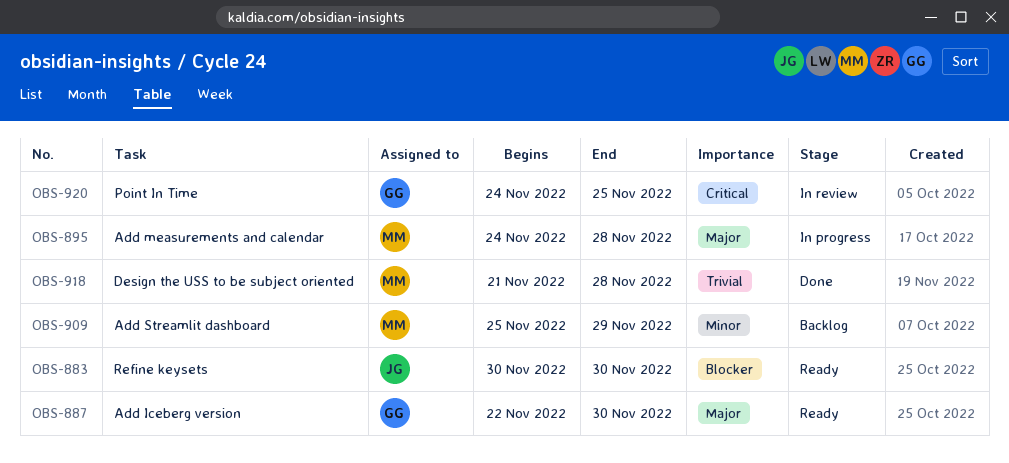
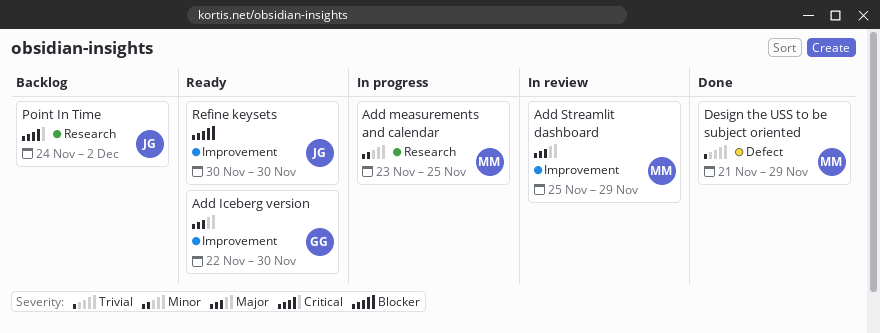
Add measurements and calendar, priority: Major -> Minor
Add measurements and calendar, start: Nov 24 -> Nov 23
Add measurements and calendar, due: Nov 28 -> Nov 25
Add Streamlit dashboard, status: Backlog -> In review
Add Streamlit dashboard, priority: Minor -> Major
Design the USS to be subject oriented, due: Nov 28 -> Nov 29
Point In Time, status: In review -> Backlog
Point In Time, owner: GG -> JG
Point In Time, due: Nov 25 -> Dec 2

